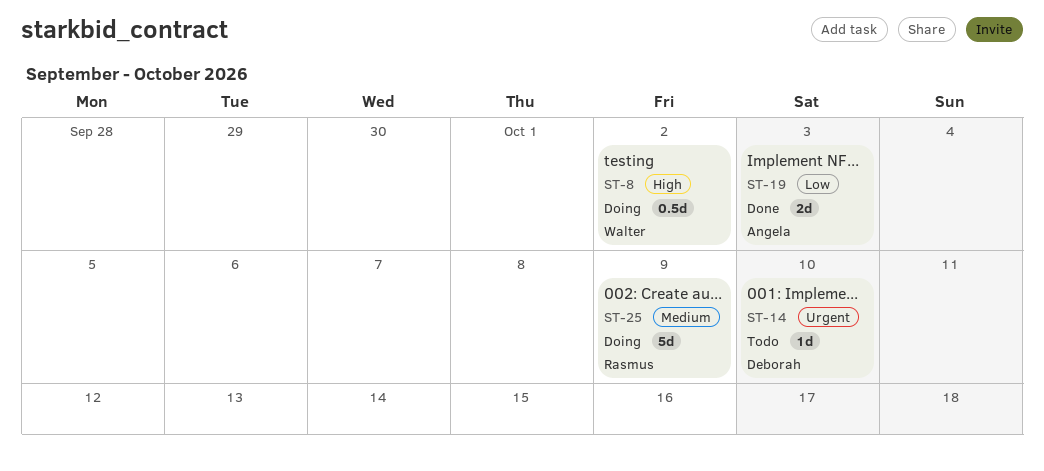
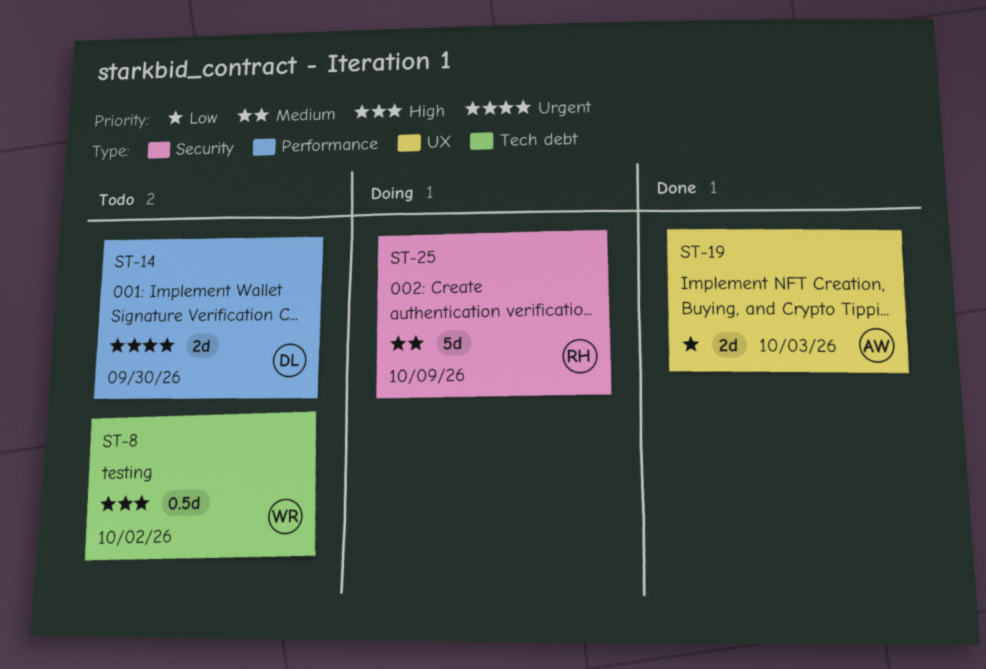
ST-8, status: Doing -> Todo
ST-14, estimate: 1d -> 2d
ST-14, due: Oct 10 -> Sep 30

